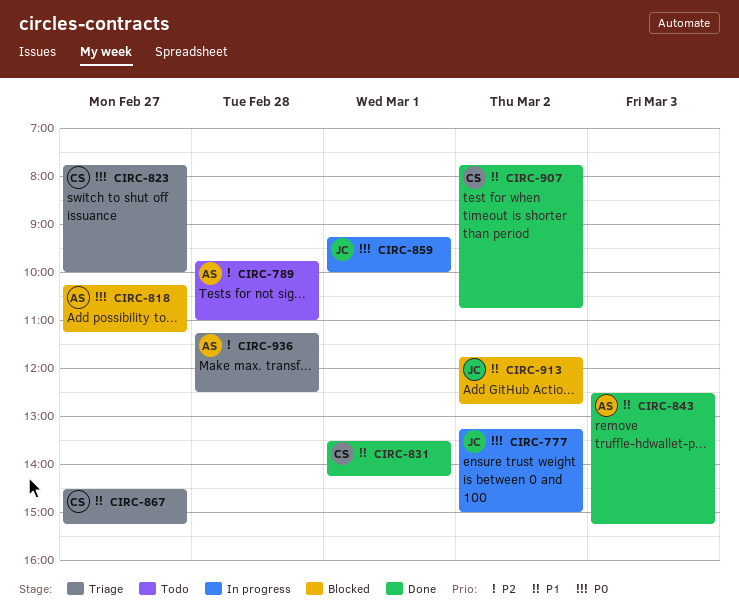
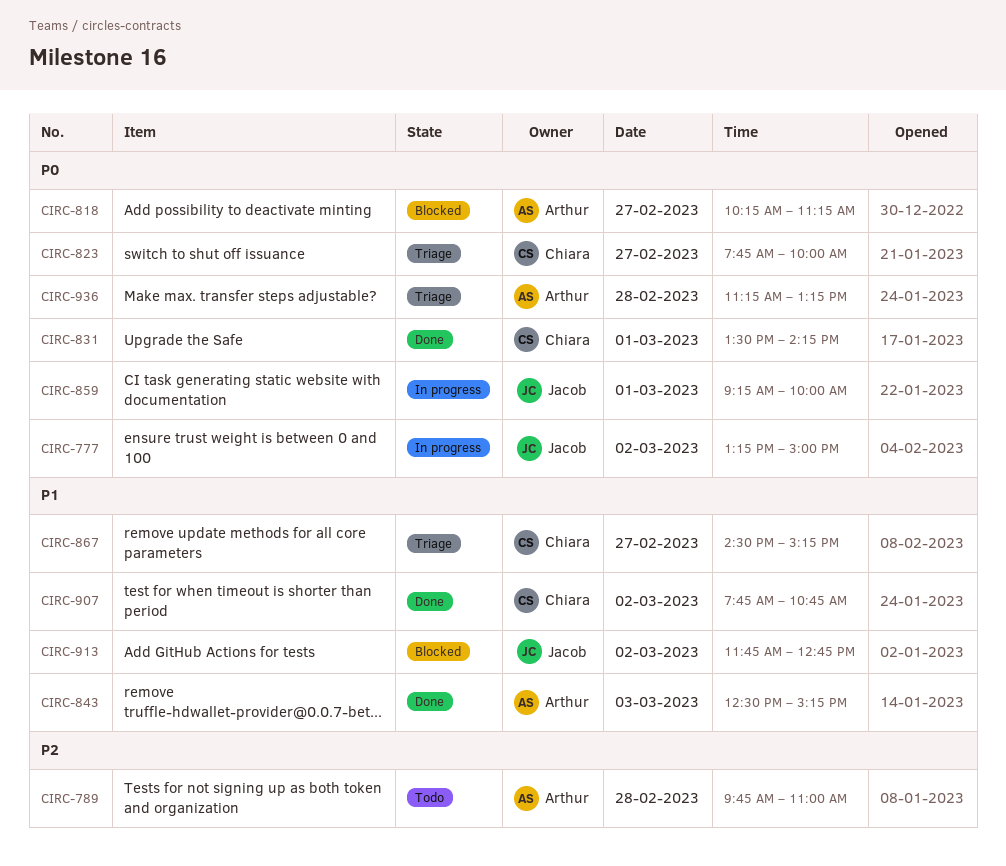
CIRC-831, priority: P1 -> P0
CIRC-936, priority: P2 -> P0
CIRC-936, ends: 12:30 -> 13:15

